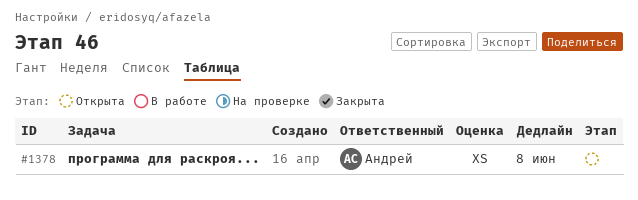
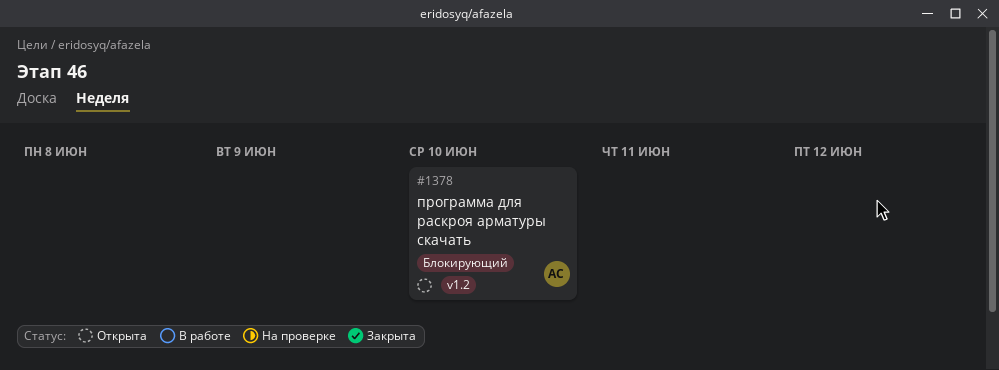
#1378, due: Jun 8 -> Jun 10

